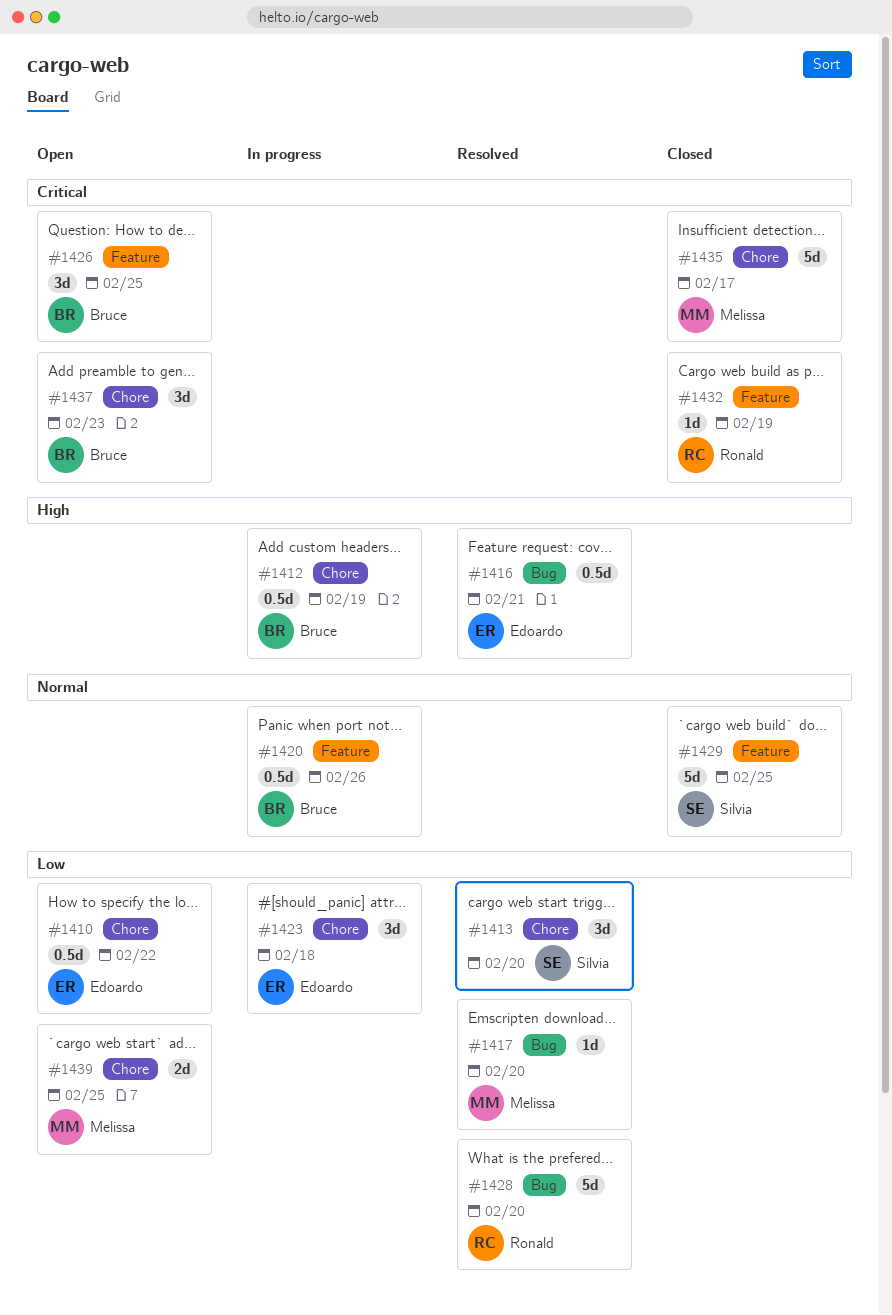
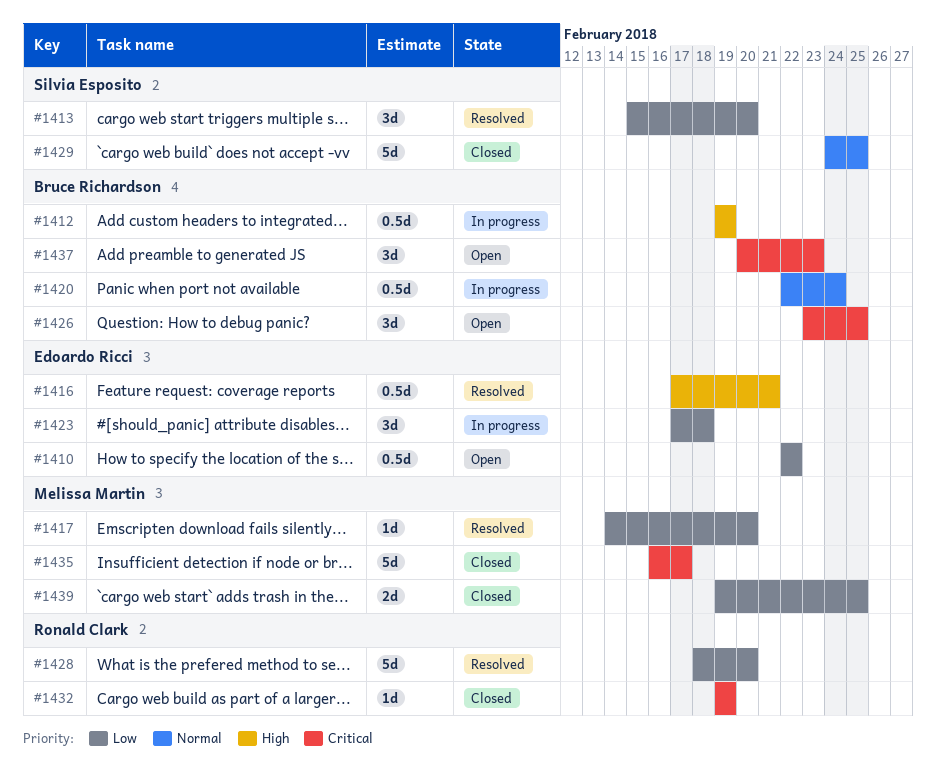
#1420, due: Feb 26 -> Feb 24
#1439, status: Open -> Closed

